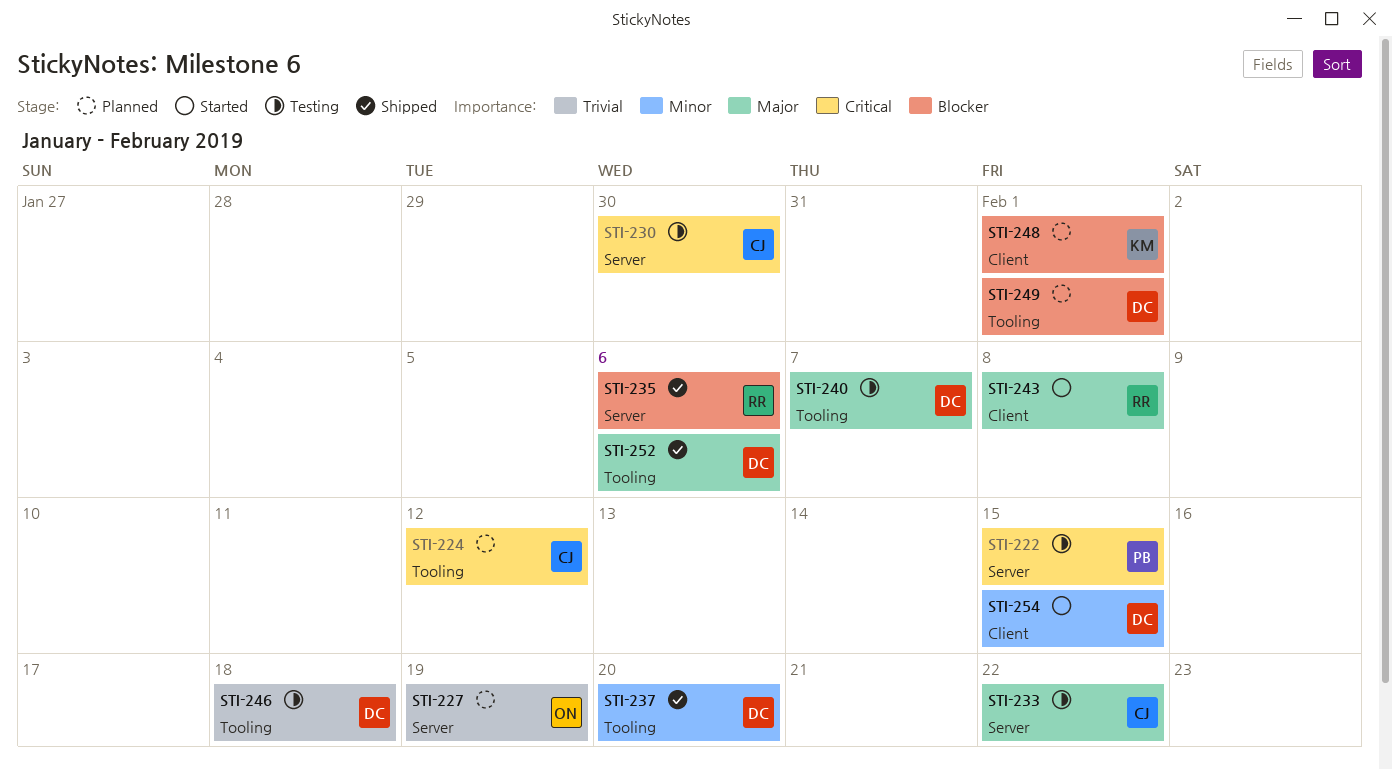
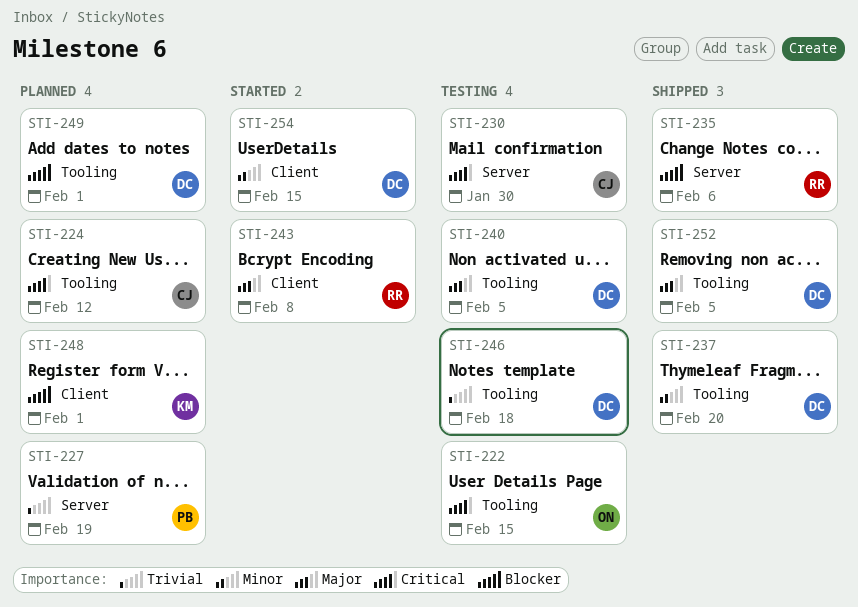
STI-222, owner: PB -> ON
STI-222, label: Server -> Tooling
STI-227, owner: ON -> PB
STI-233: present -> none
STI-240, due: Feb 7 -> Feb 5
STI-252, due: Feb 6 -> Feb 5

